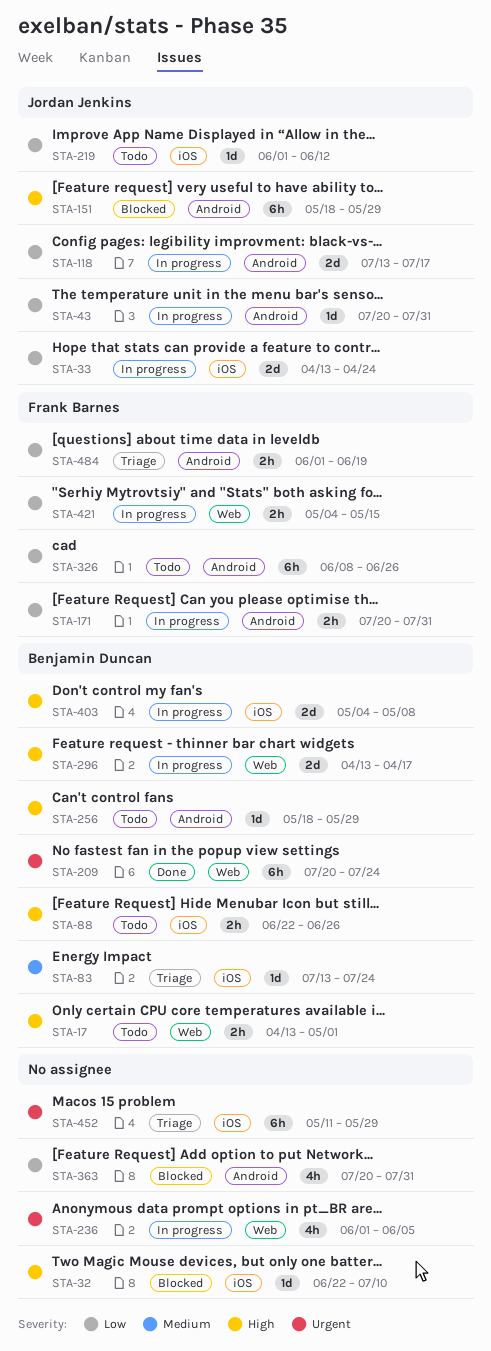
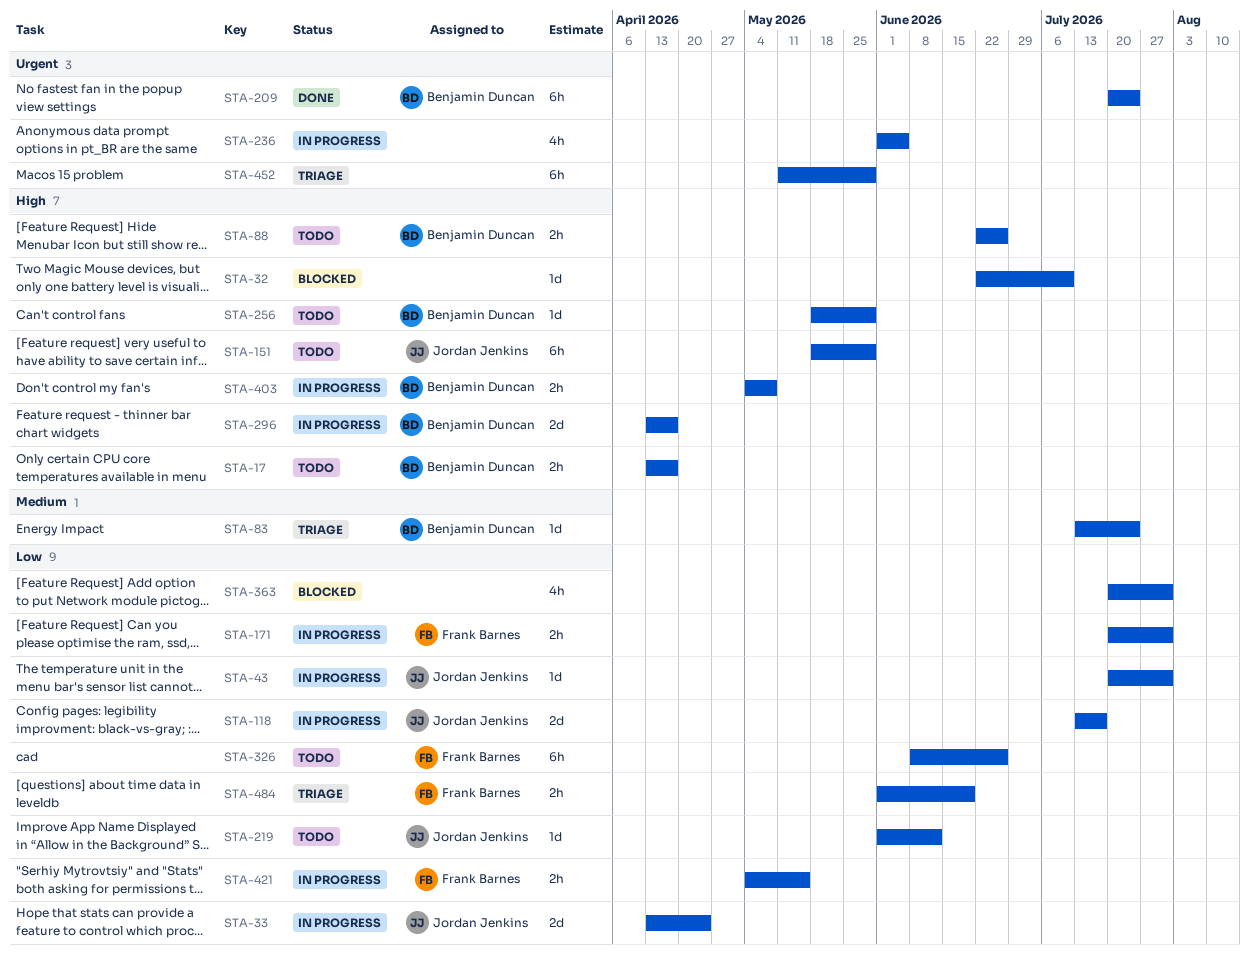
STA-17, due: May 1 -> Apr 17
STA-151, status: Blocked -> Todo
STA-403, estimate: 2d -> 2h

